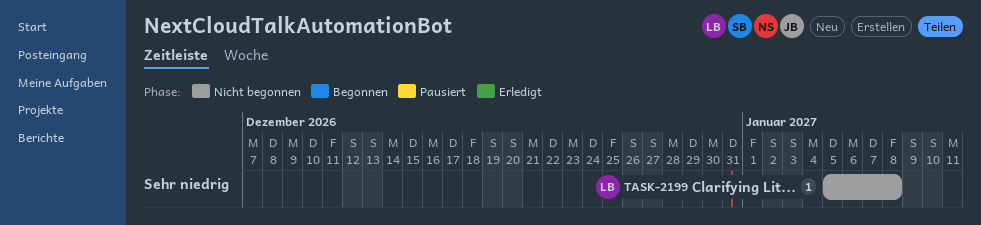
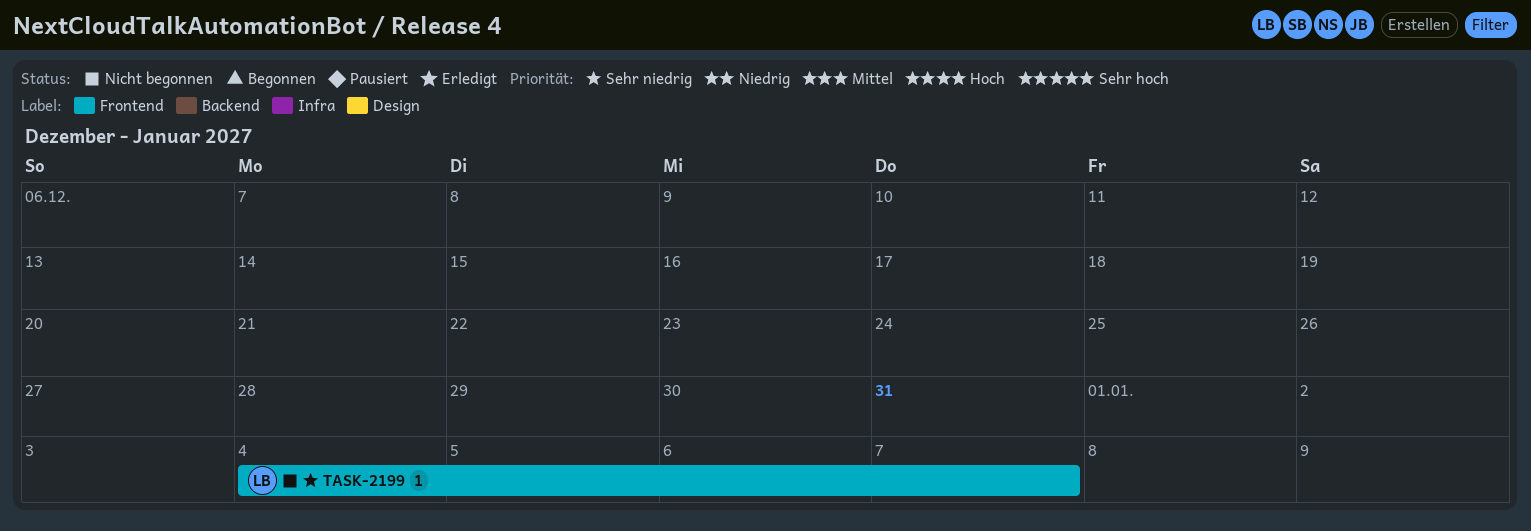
TASK-2199, start: Jan 5 -> Jan 4
TASK-2199, due: Jan 8 -> Jan 7

